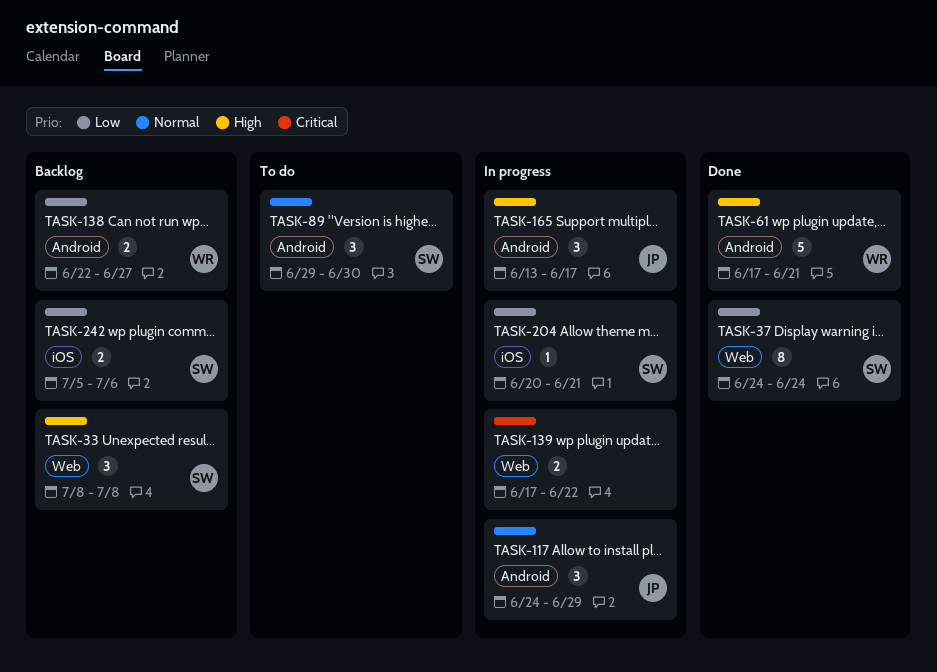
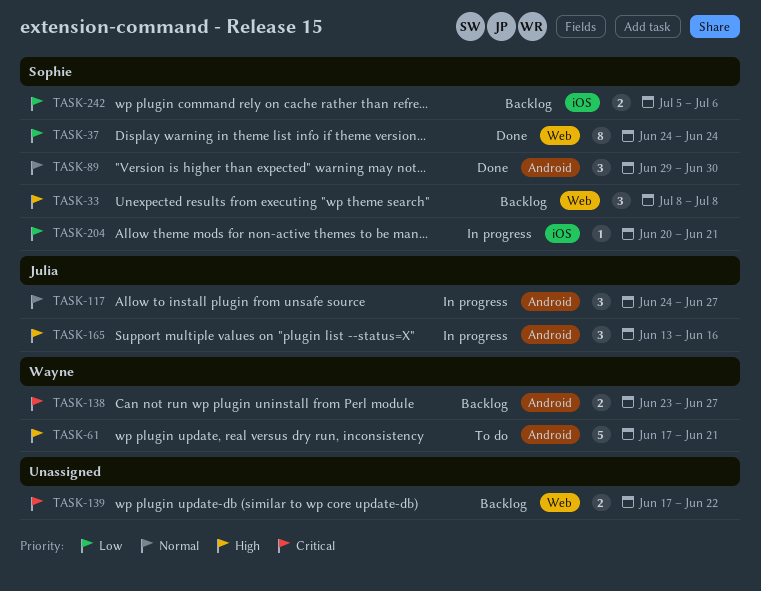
TASK-61, status: Done -> To do
TASK-89, status: To do -> Done
TASK-117, due: Jun 29 -> Jun 27
TASK-138, priority: Low -> Critical
TASK-138, start: Jun 22 -> Jun 23
TASK-139, status: In progress -> Backlog
TASK-165, due: Jun 17 -> Jun 16

